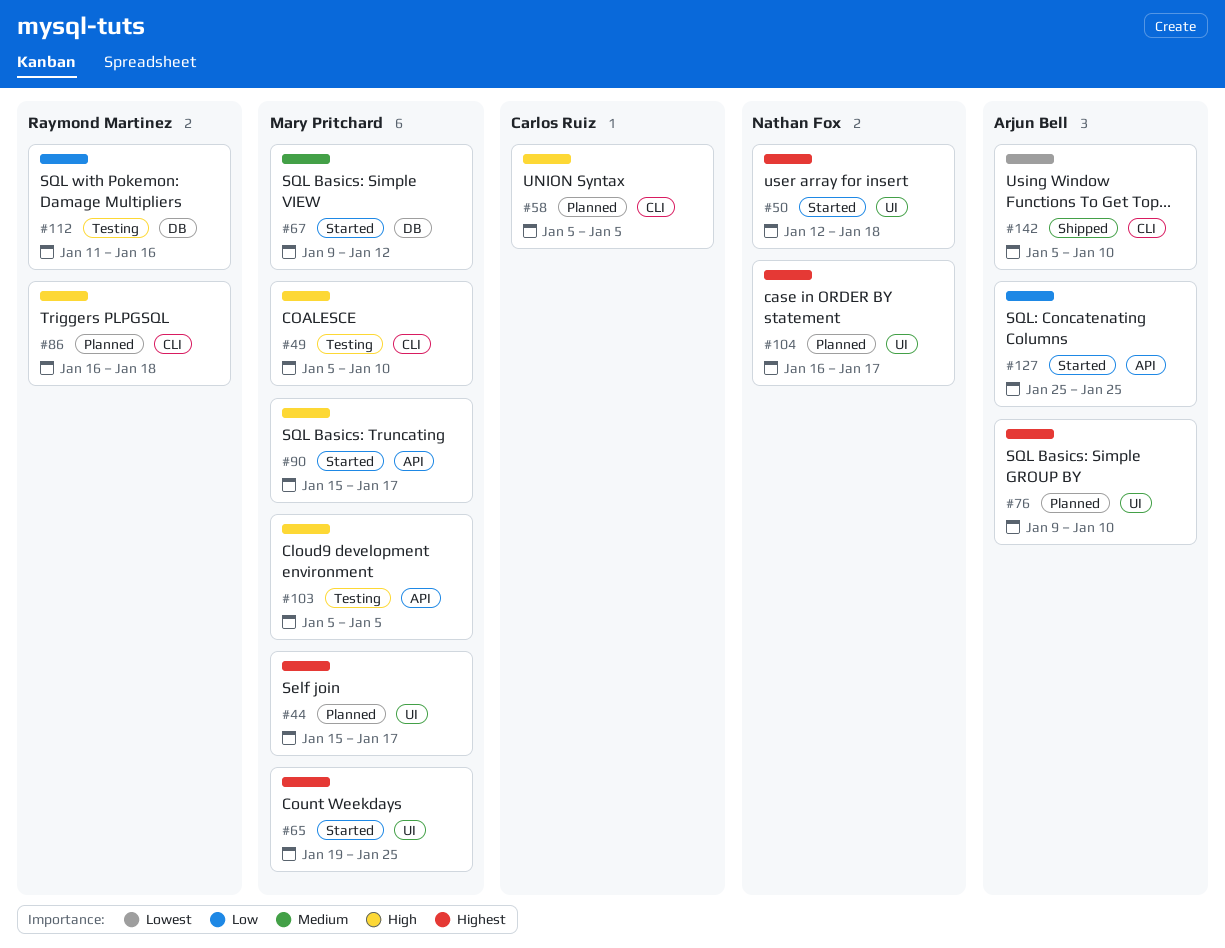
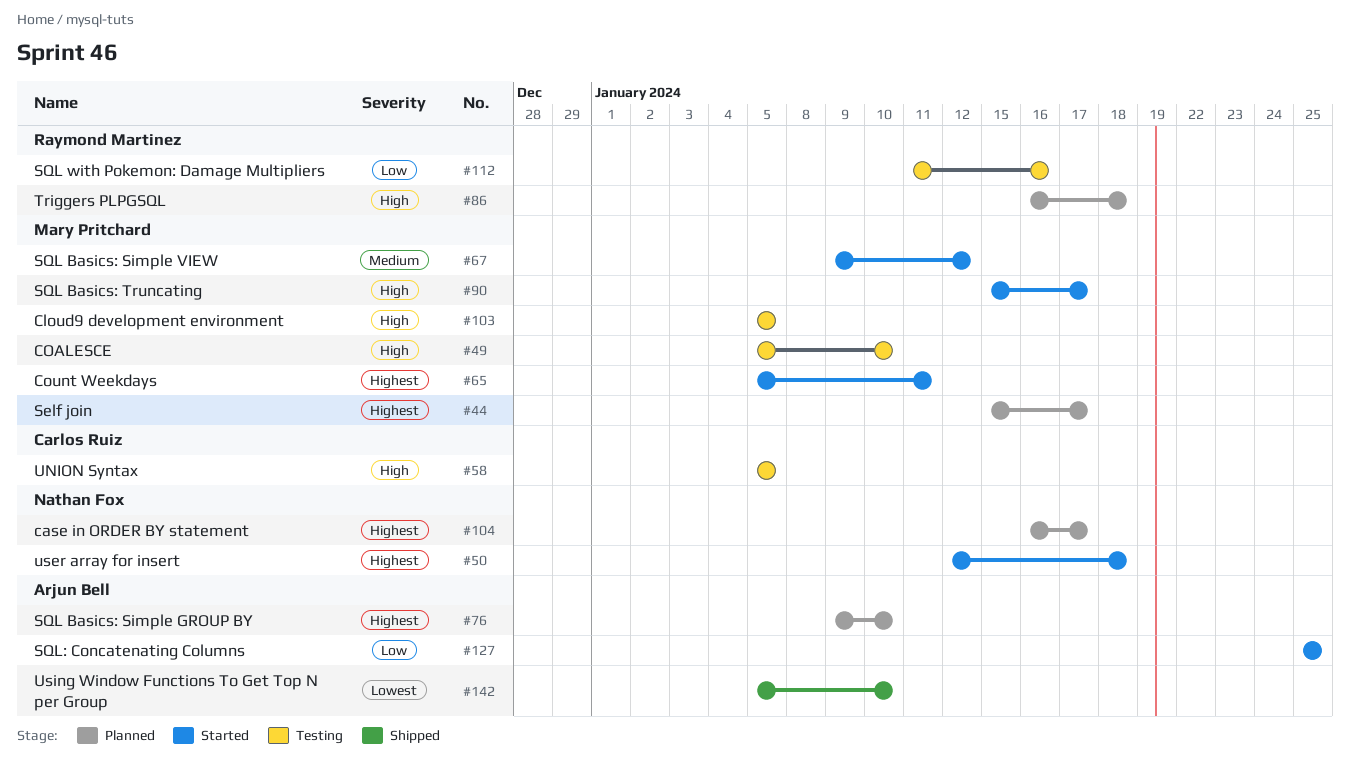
#58, status: Planned -> Testing
#65, start: Jan 19 -> Jan 5
#65, due: Jan 25 -> Jan 11

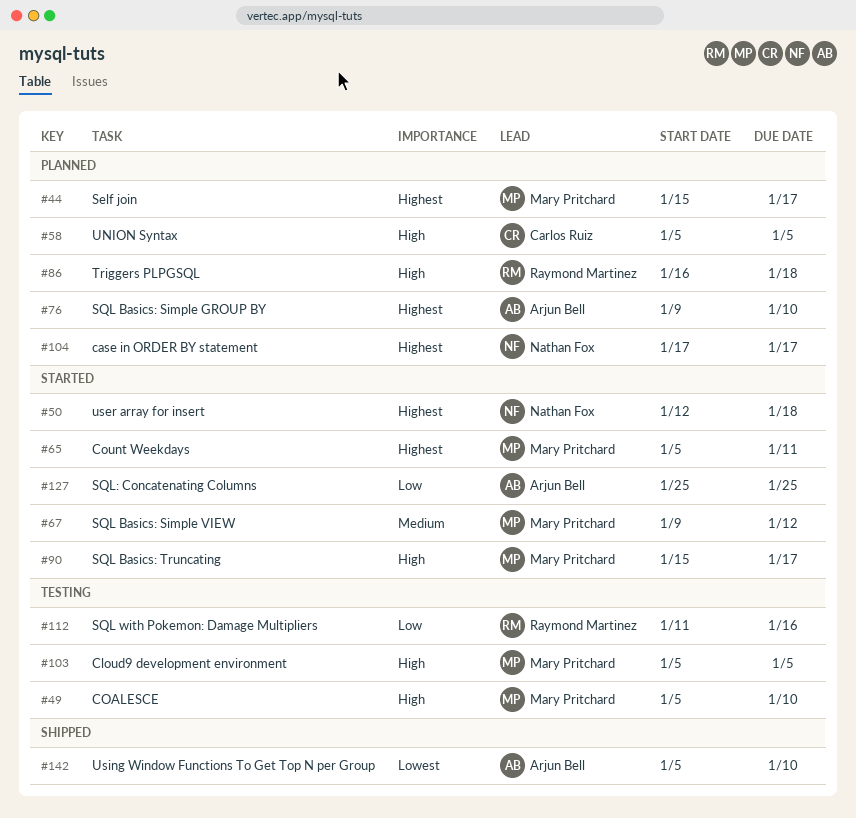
#58, status: Testing -> Planned
#104, start: Jan 16 -> Jan 17

